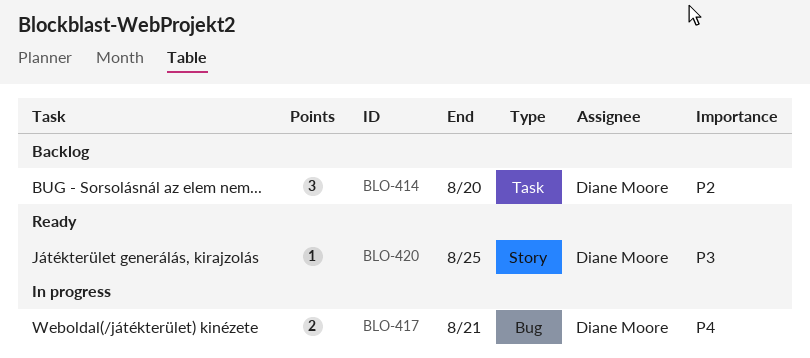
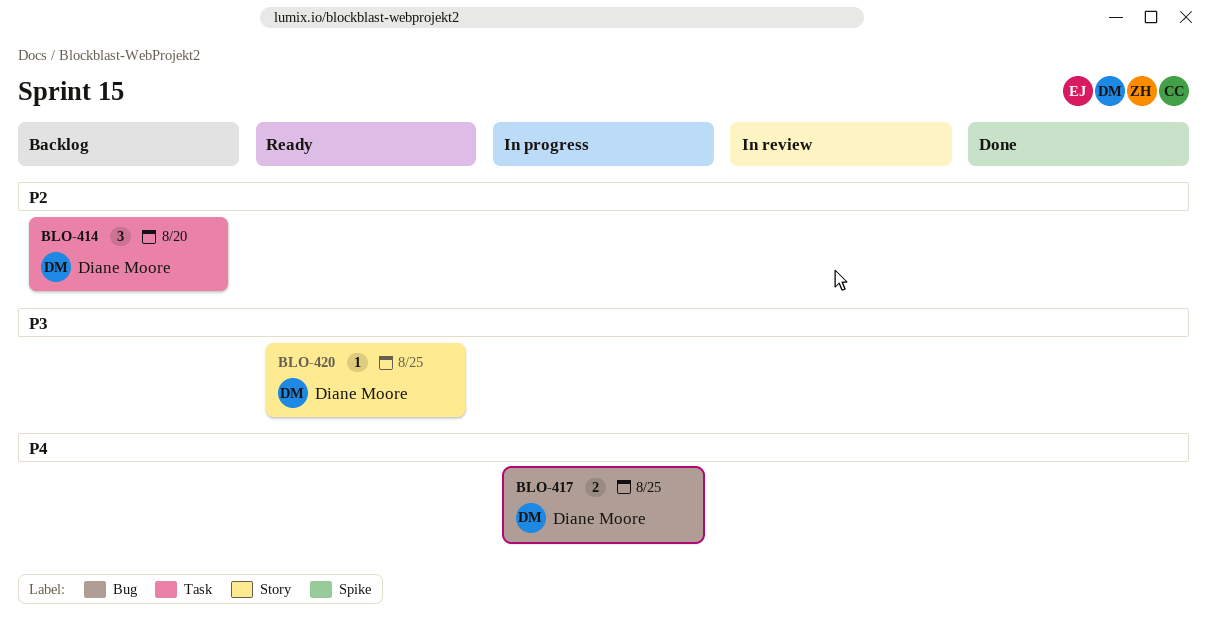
BLO-417, due: Aug 21 -> Aug 25

